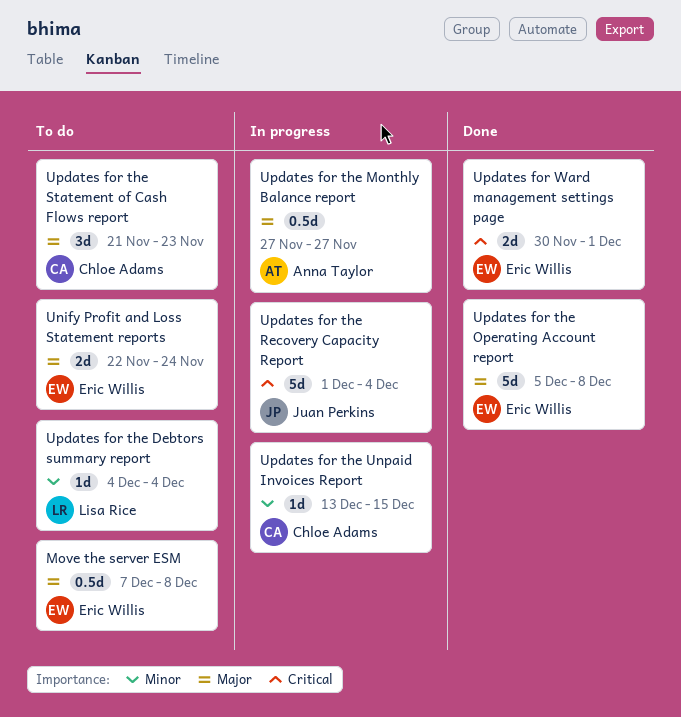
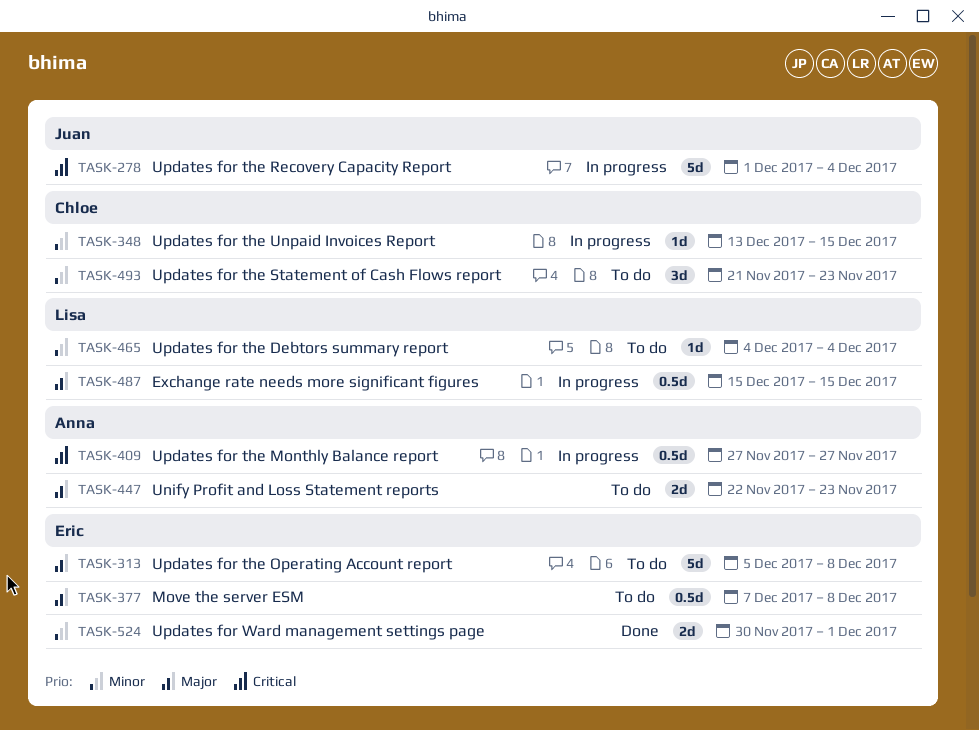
Exchange rate needs more significant figures: none -> present
Unify Profit and Loss Statement reports, owner: Eric Willis -> Anna Taylor
Unify Profit and Loss Statement reports, due: Nov 24 -> Nov 23
Updates for the Monthly Balance report, priority: Major -> Critical
Updates for the Operating Account report, status: Done -> To do
Updates for the Statement of Cash Flows report, priority: Major -> Minor
Updates for Ward management settings page, priority: Critical -> Minor

